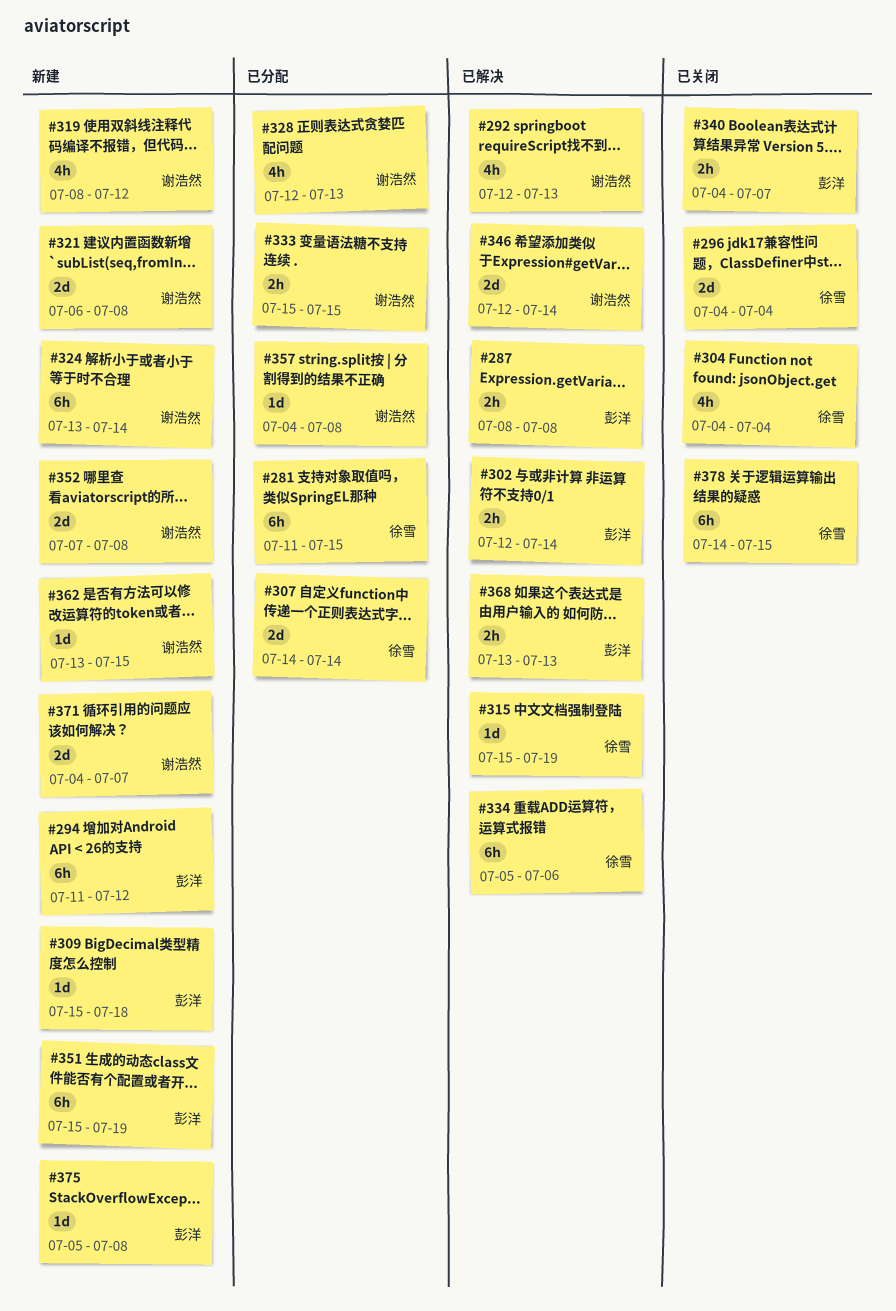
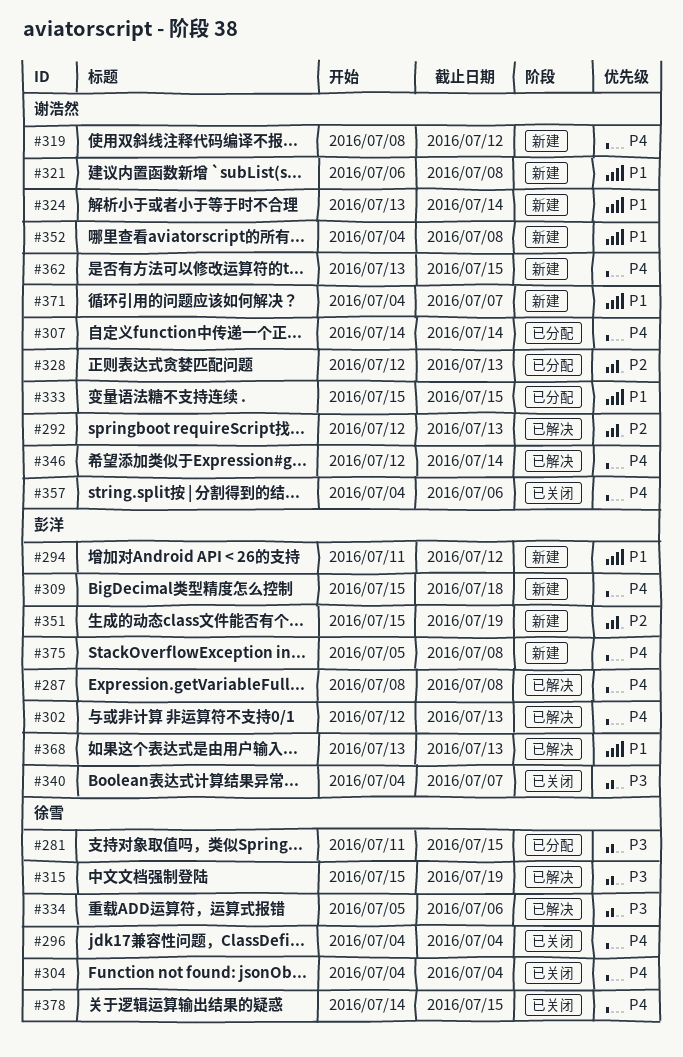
#302, due: Jul 14 -> Jul 13
#307, owner: 徐雪 -> 谢浩然
#352, start: Jul 7 -> Jul 4
#357, status: 已分配 -> 已关闭
#357, due: Jul 8 -> Jul 6

